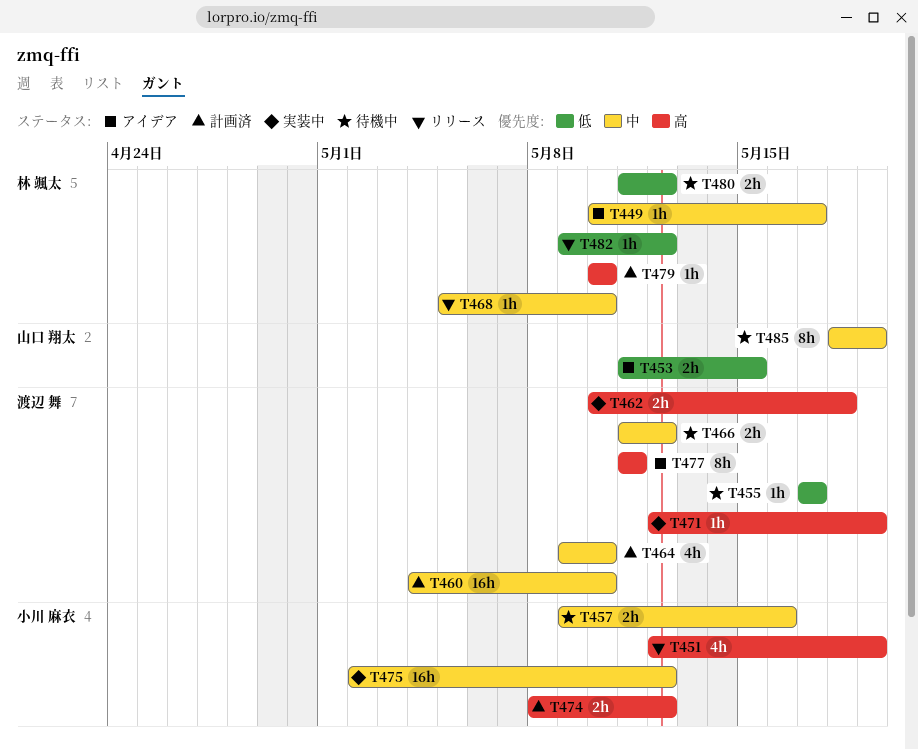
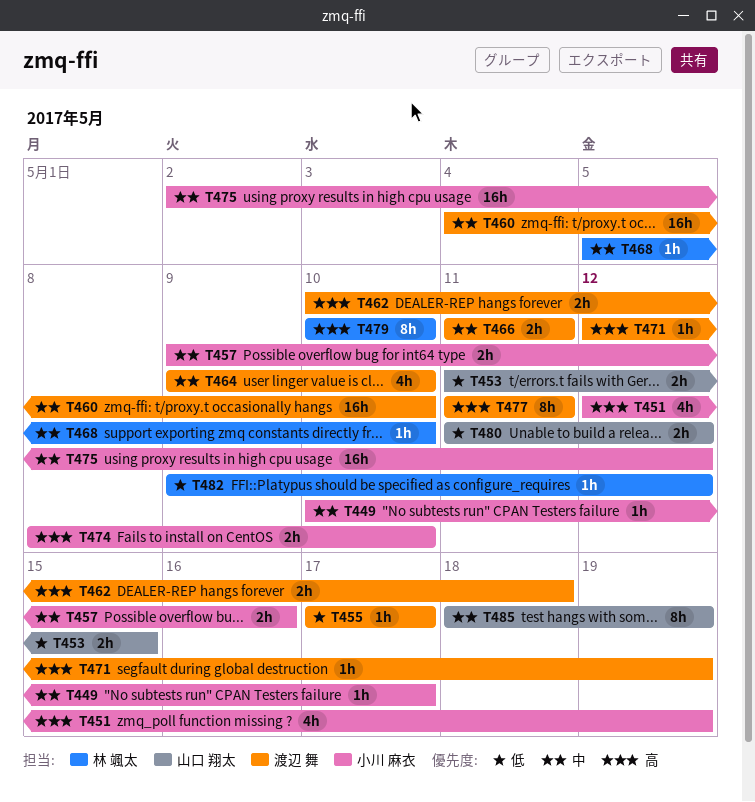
T449, owner: 林 颯太 -> 小川 麻衣
T466, due: May 12 -> May 11
T474, due: May 12 -> May 10
T479, estimate: 1h -> 8h
T480, owner: 林 颯太 -> 山口 翔太

